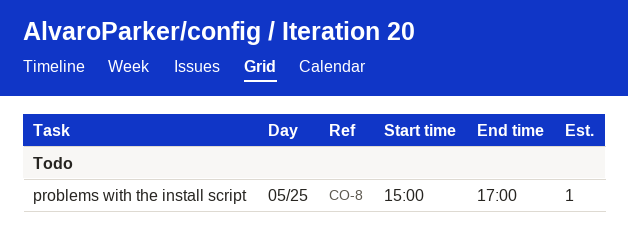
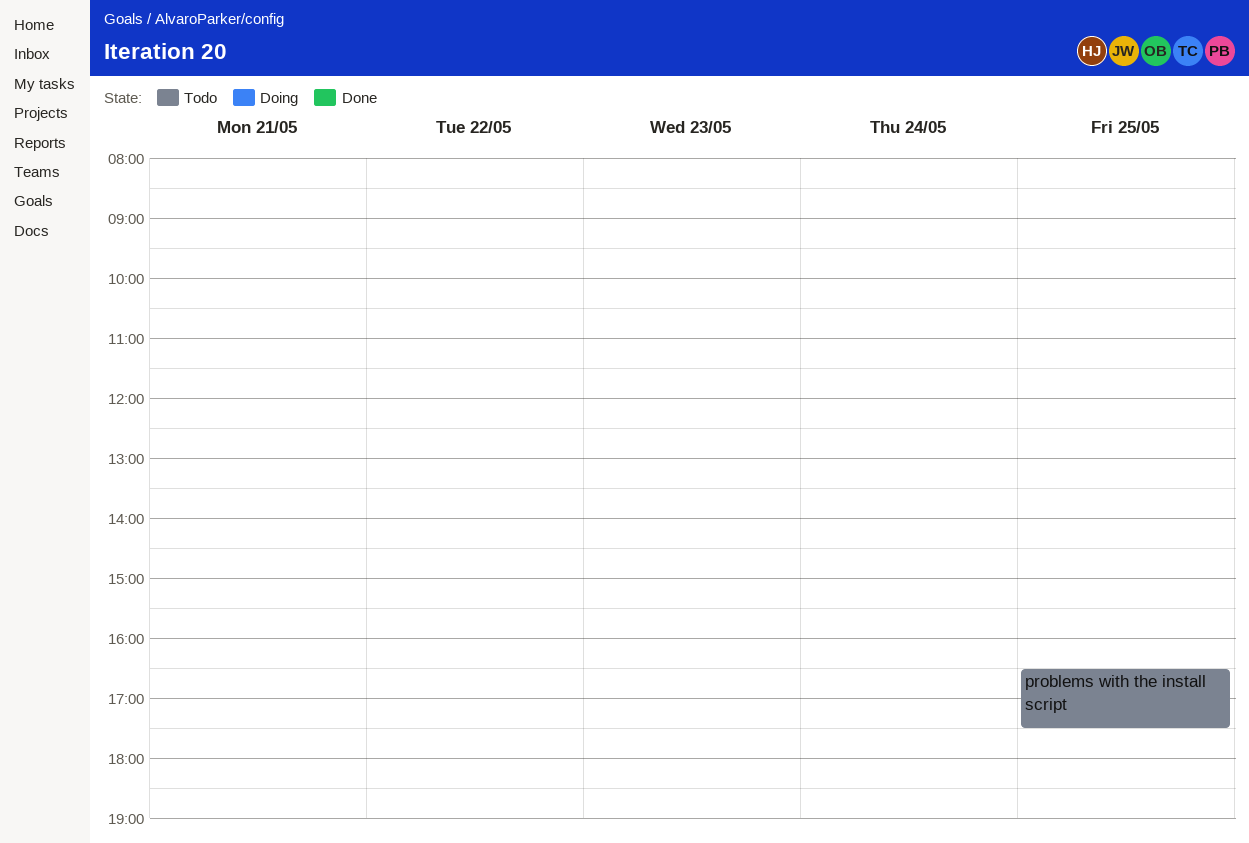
problems with the install script, begins: 15:00 -> 16:30
problems with the install script, ends: 17:00 -> 17:30

